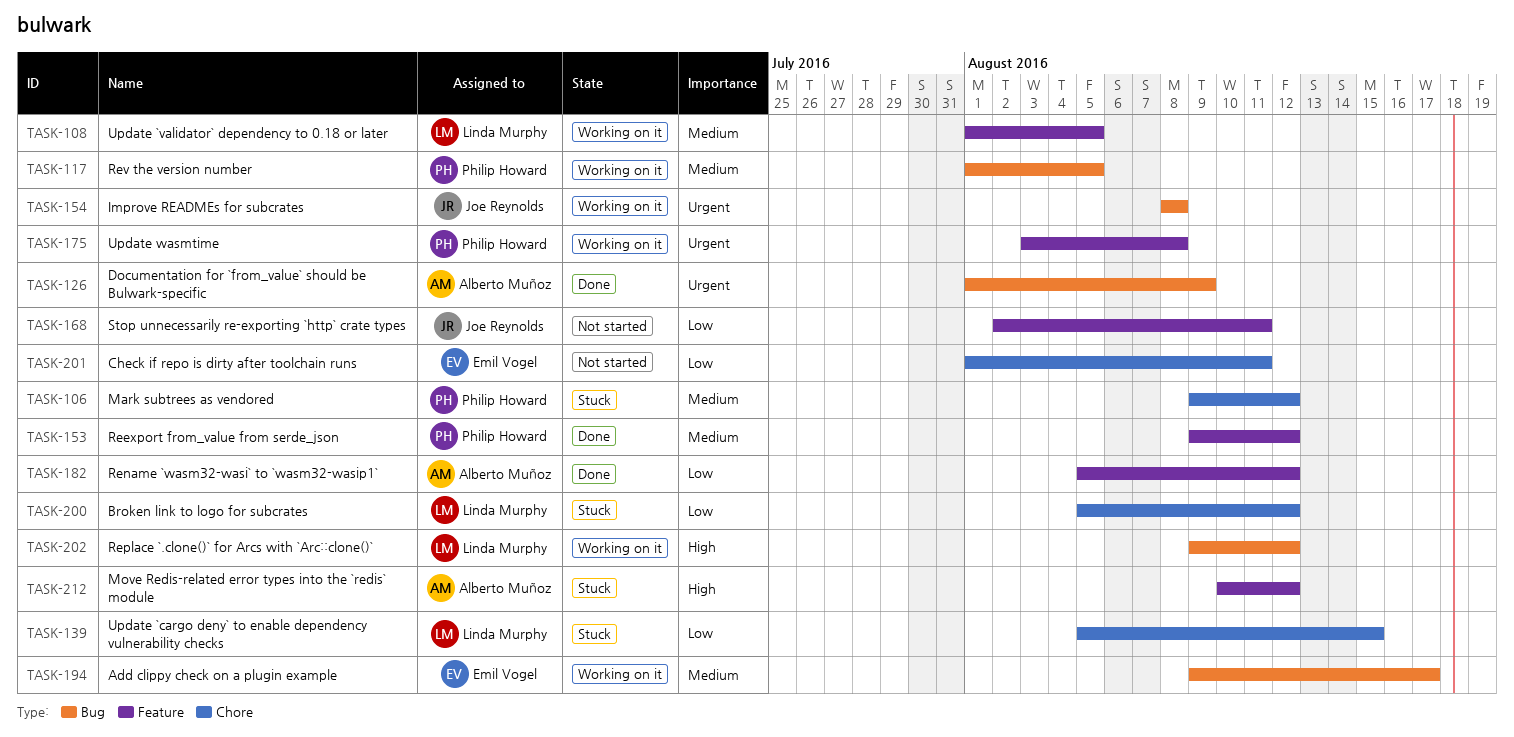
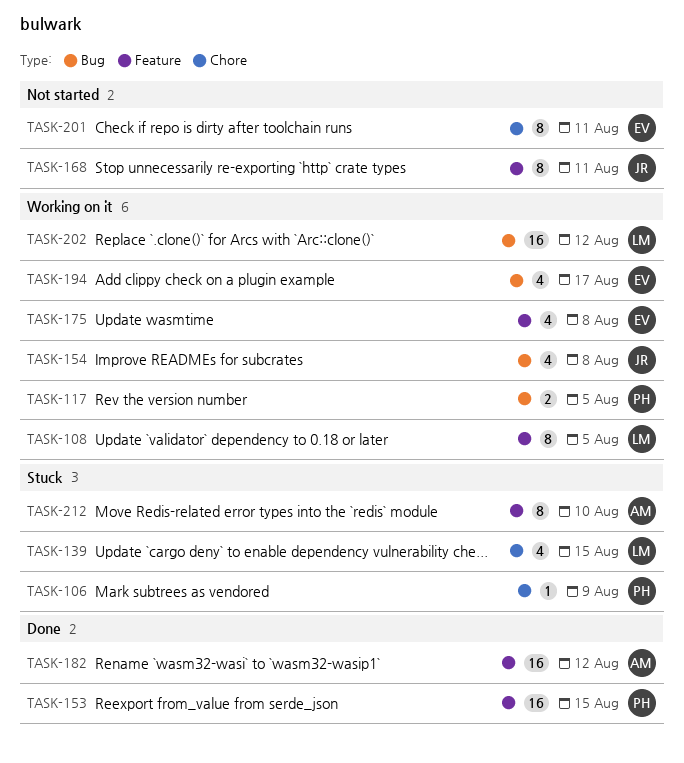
TASK-106, due: Aug 12 -> Aug 9
TASK-126: present -> none
TASK-153, due: Aug 12 -> Aug 15
TASK-175, owner: Philip Howard -> Emil Vogel
TASK-200: present -> none
TASK-212, due: Aug 12 -> Aug 10

